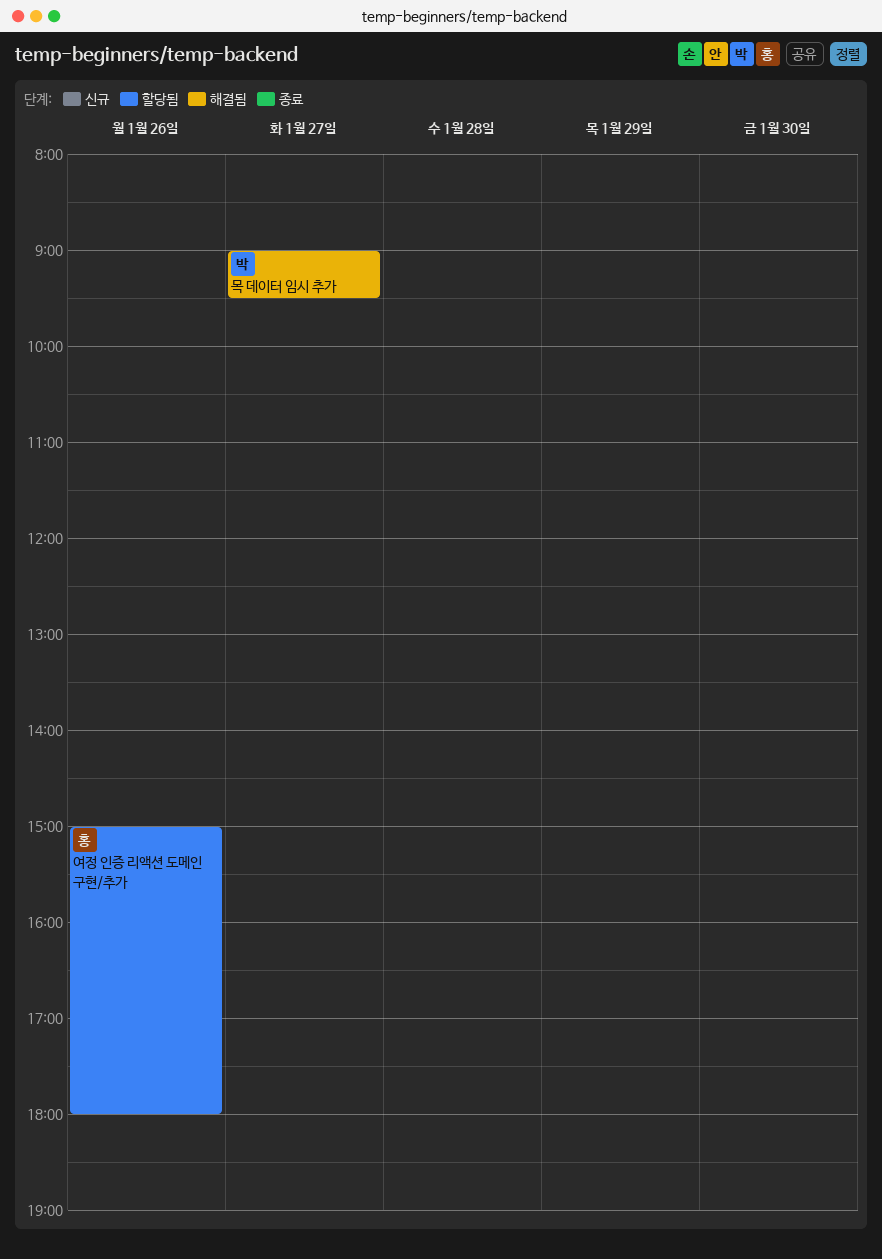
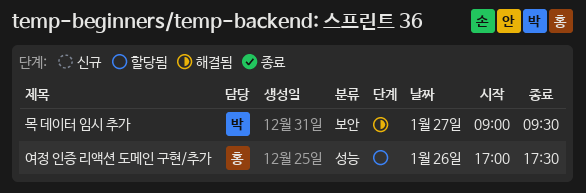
여정 인증 리액션 도메인 구현/추가, begins: 15:00 -> 17:00
여정 인증 리액션 도메인 구현/추가, ends: 18:00 -> 17:30

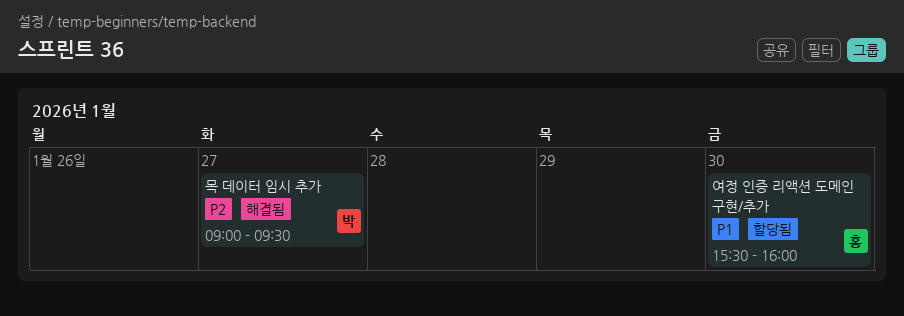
여정 인증 리액션 도메인 구현/추가, day: Jan 26 -> Jan 30
여정 인증 리액션 도메인 구현/추가, begins: 17:00 -> 15:30
여정 인증 리액션 도메인 구현/추가, ends: 17:30 -> 16:00

